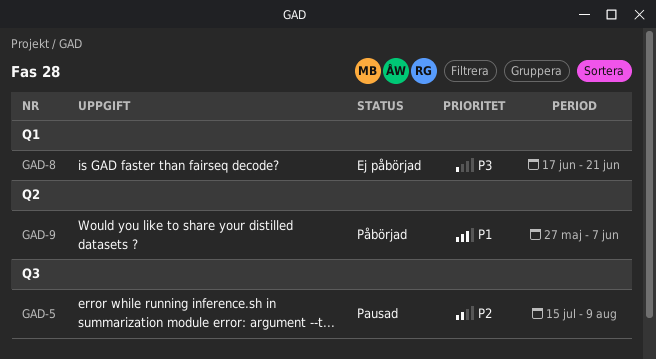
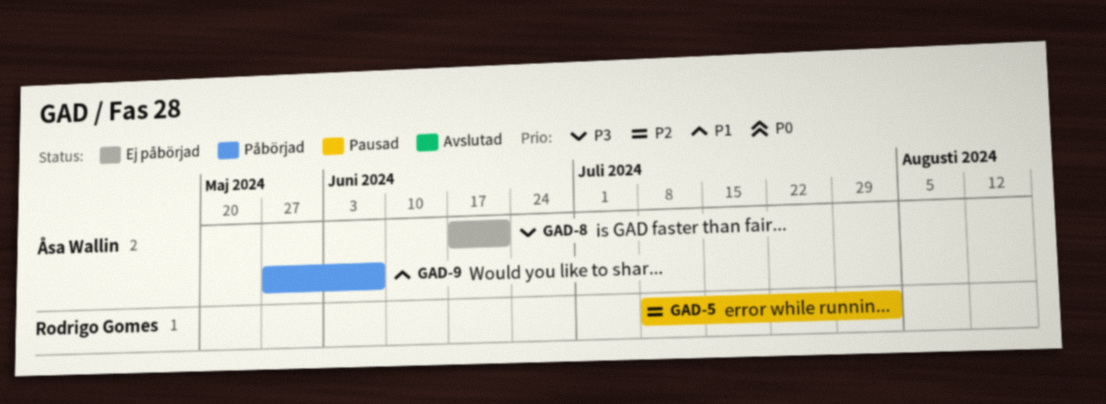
GAD-5, start: Jul 15 -> Jul 8
GAD-5, due: Aug 9 -> Aug 2

